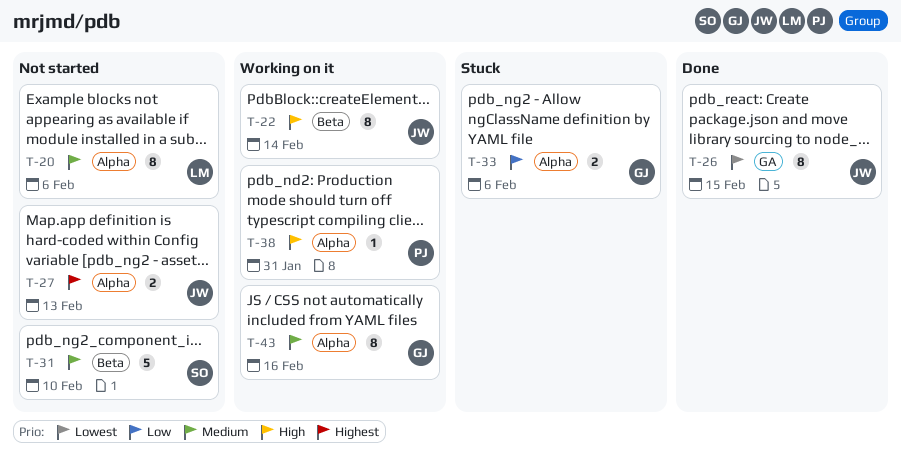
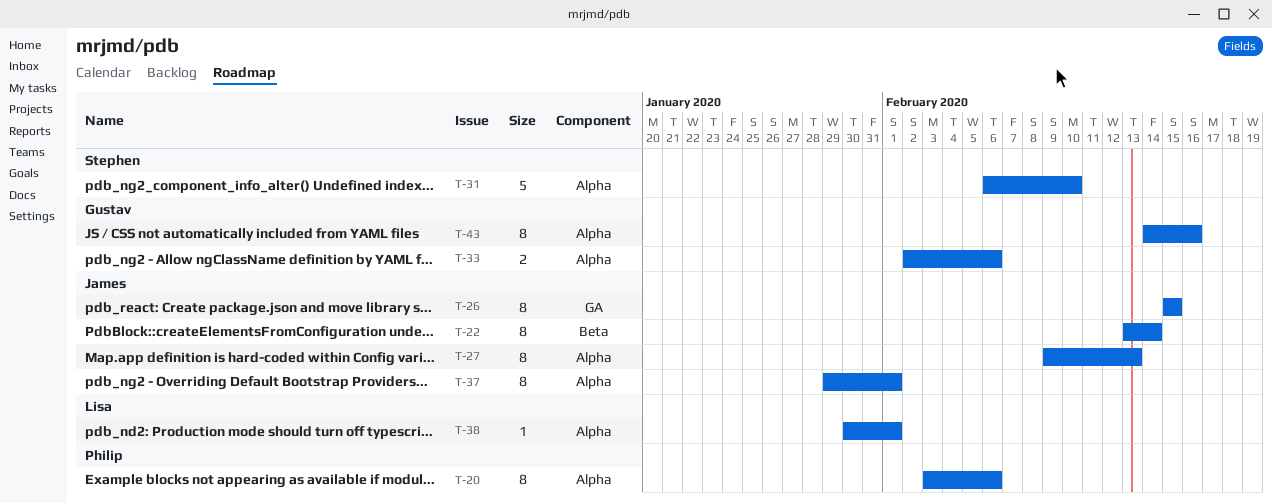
T-20, owner: Lisa -> Philip
T-27, estimate: 2 -> 8
T-31, label: Beta -> Alpha
T-37: none -> present
T-38, owner: Philip -> Lisa
T-38, due: Jan 31 -> Feb 1

